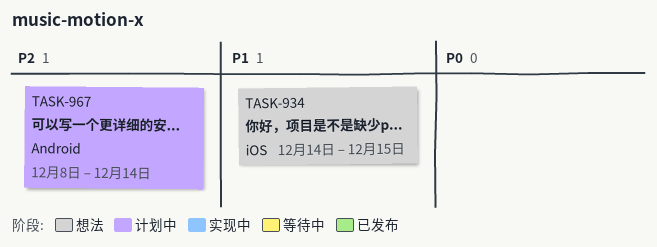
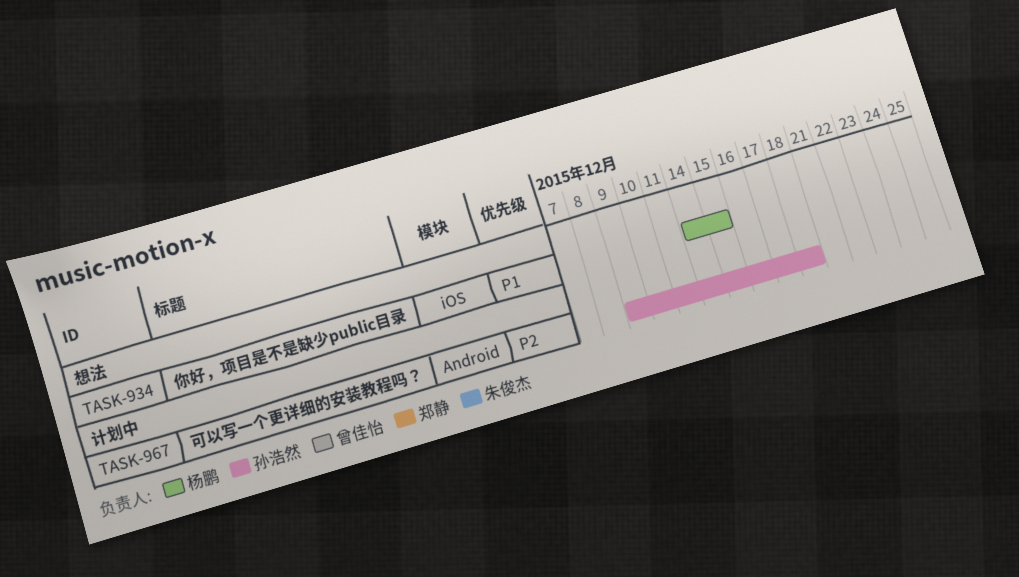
TASK-967, start: Dec 8 -> Dec 9
TASK-967, due: Dec 14 -> Dec 18

